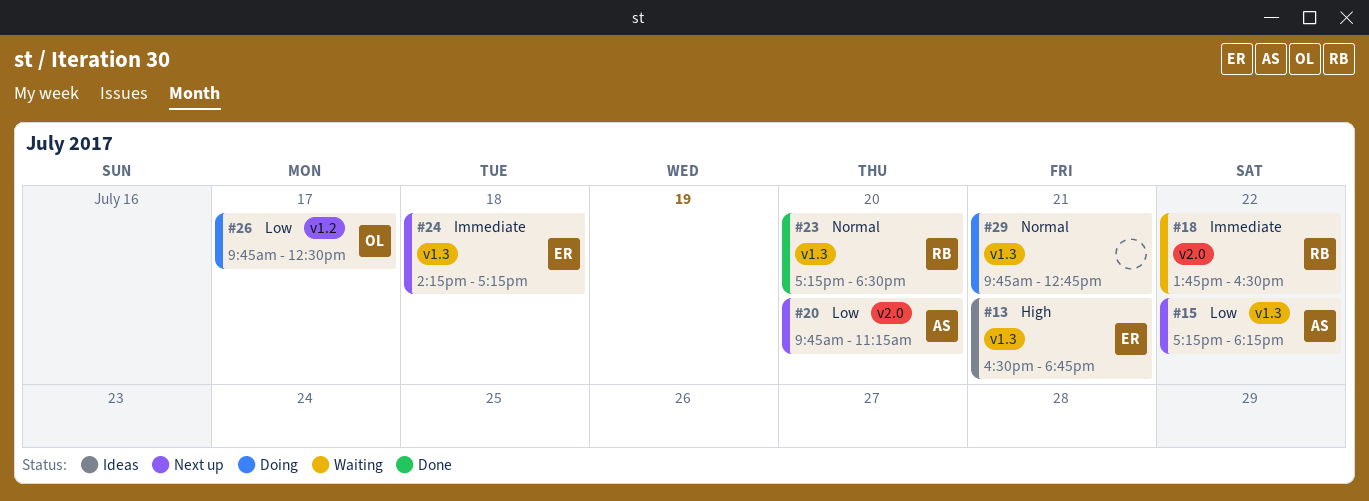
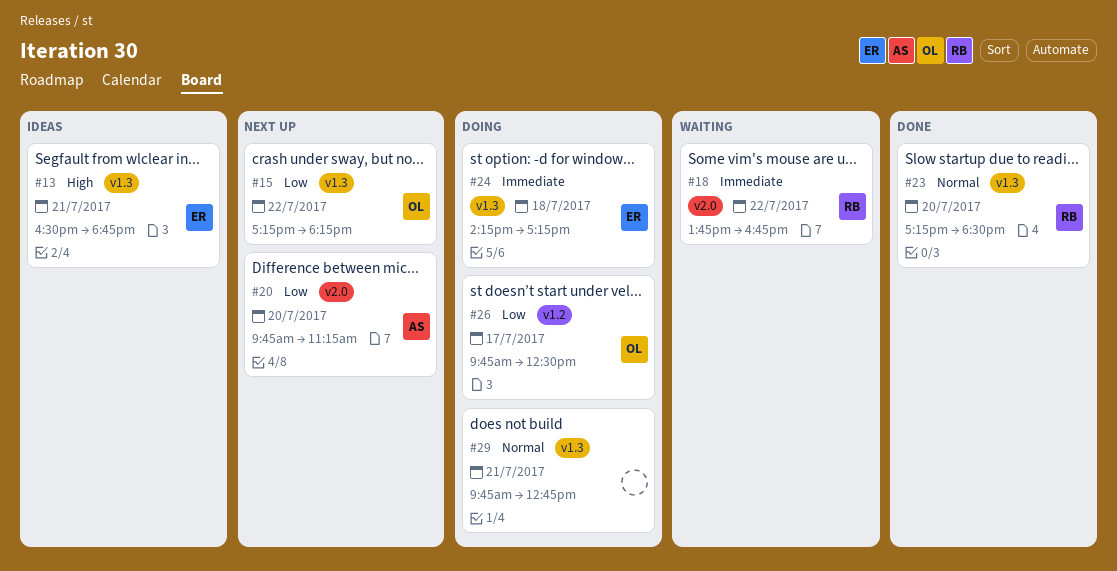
#15, owner: AS -> OL
#18, ends: 16:30 -> 16:45
#24, status: Next up -> Doing

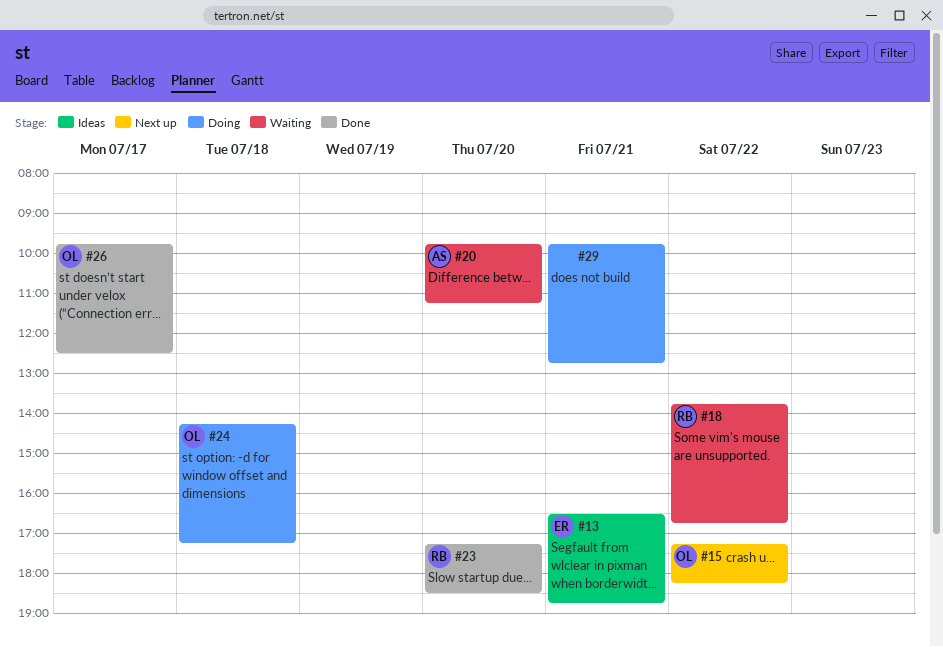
#20, status: Next up -> Waiting
#24, owner: ER -> OL
#26, status: Doing -> Done

